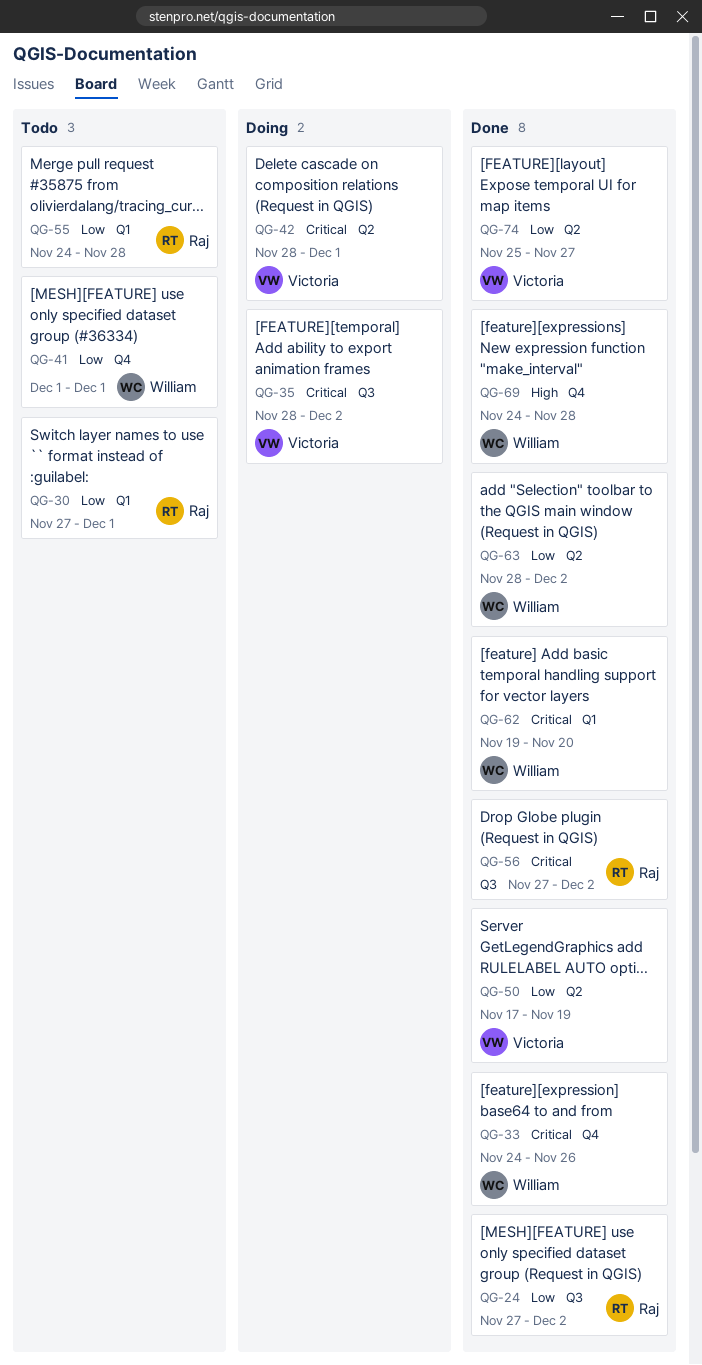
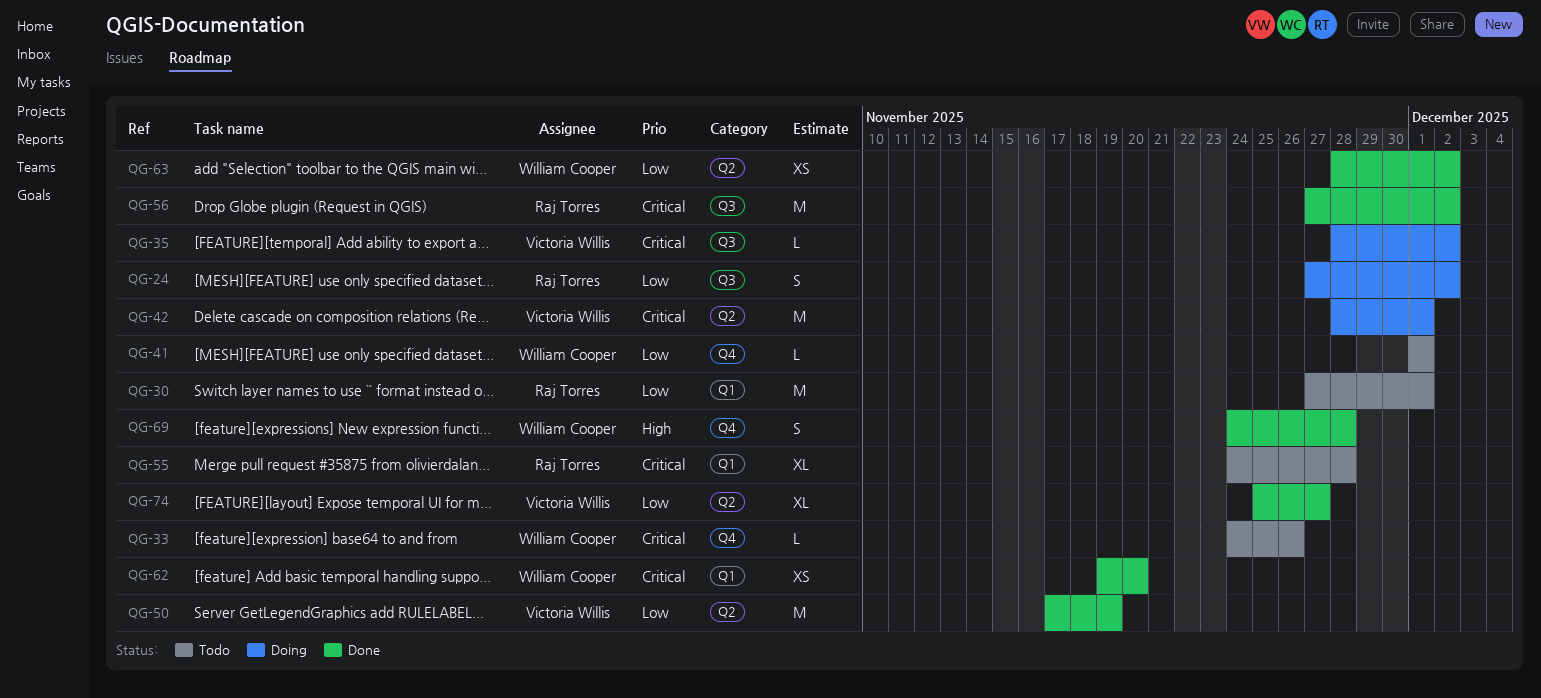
QG-24, status: Done -> Doing
QG-33, status: Done -> Todo
QG-55, priority: Low -> Critical

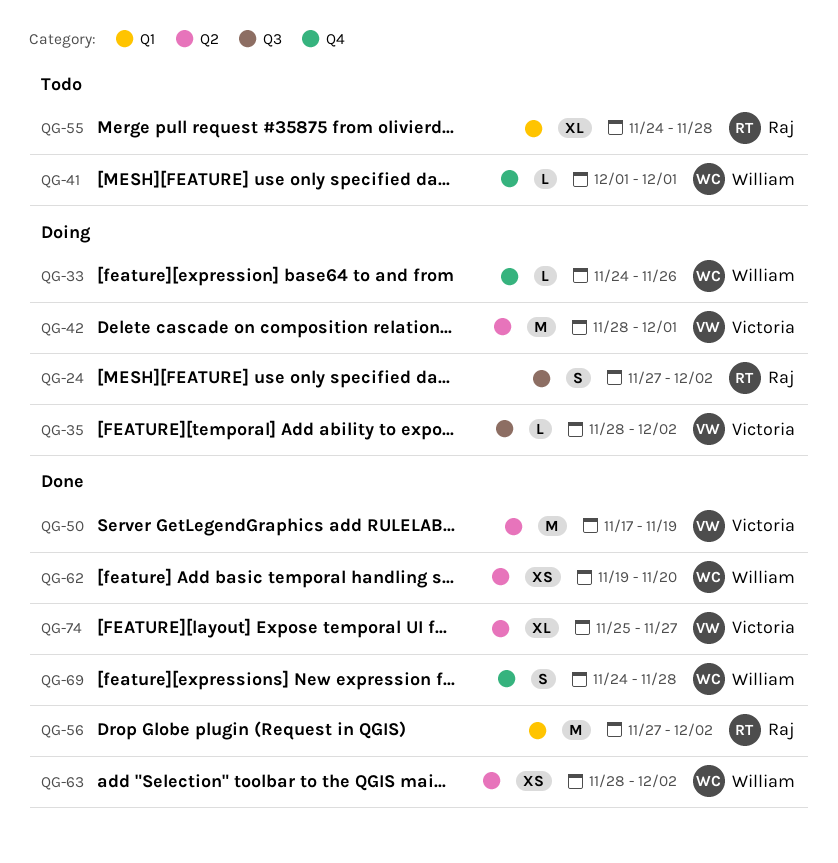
QG-30: present -> none
QG-33, status: Todo -> Doing
QG-56, label: Q3 -> Q1
QG-62, label: Q1 -> Q2

